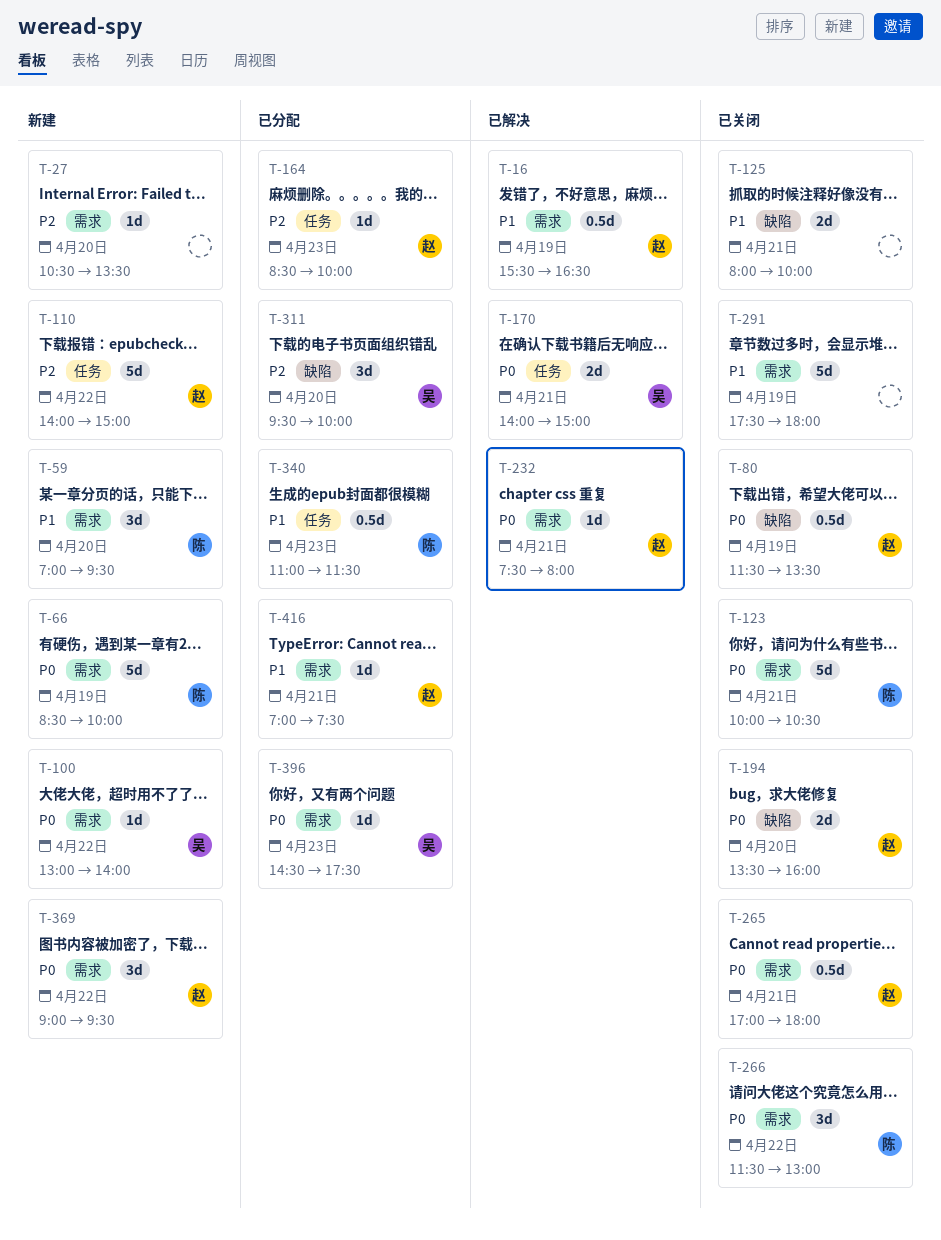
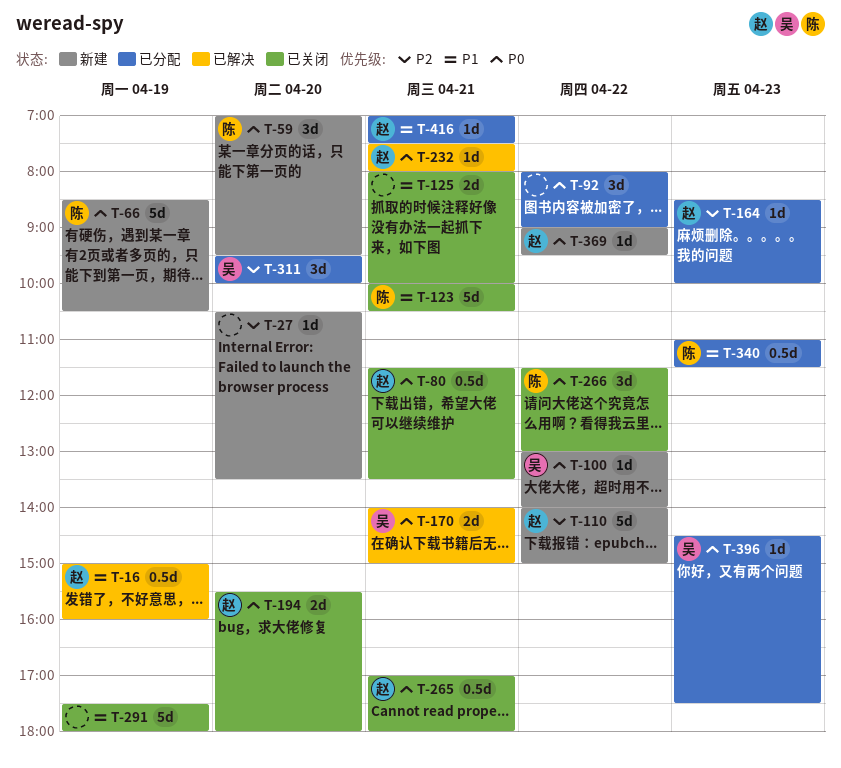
T-16, begins: 15:30 -> 15:00
T-16, ends: 16:30 -> 16:00
T-59, priority: P1 -> P0
T-66, ends: 10:00 -> 10:30
T-80, day: Apr 19 -> Apr 21
T-92: none -> present
T-123, priority: P0 -> P1
T-194, begins: 13:30 -> 15:30
T-194, ends: 16:00 -> 18:00
T-369, estimate: 3d -> 1d

